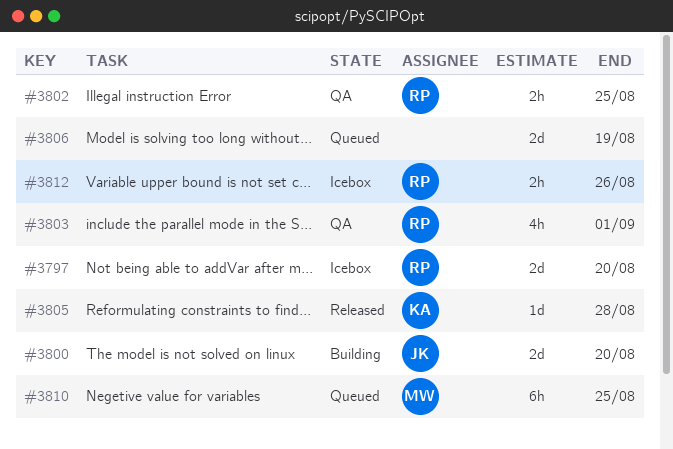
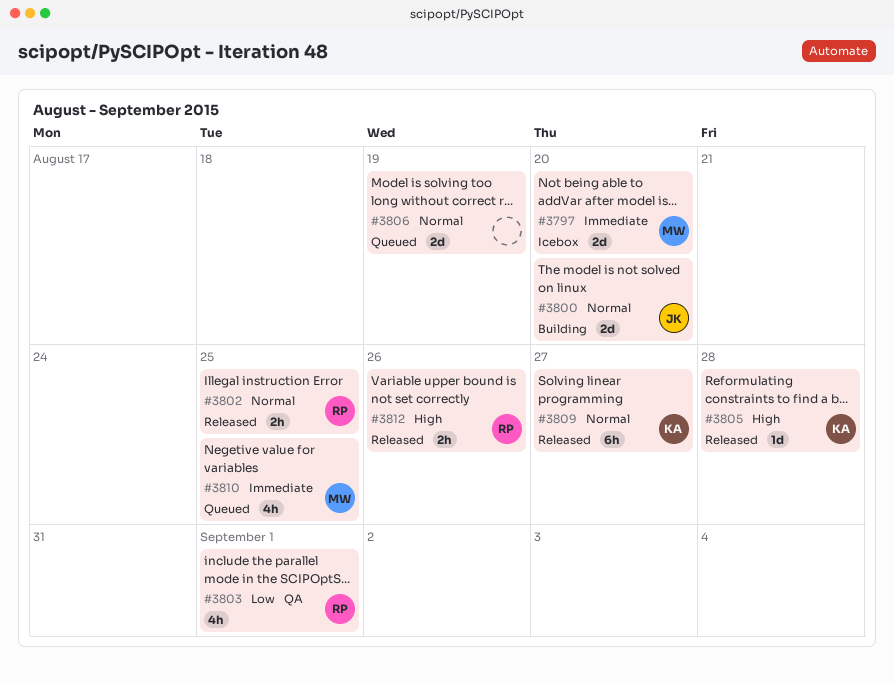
#3797, owner: RP -> MW
#3802, status: QA -> Released
#3809: none -> present
#3810, estimate: 6h -> 4h
#3812, status: Icebox -> Released

